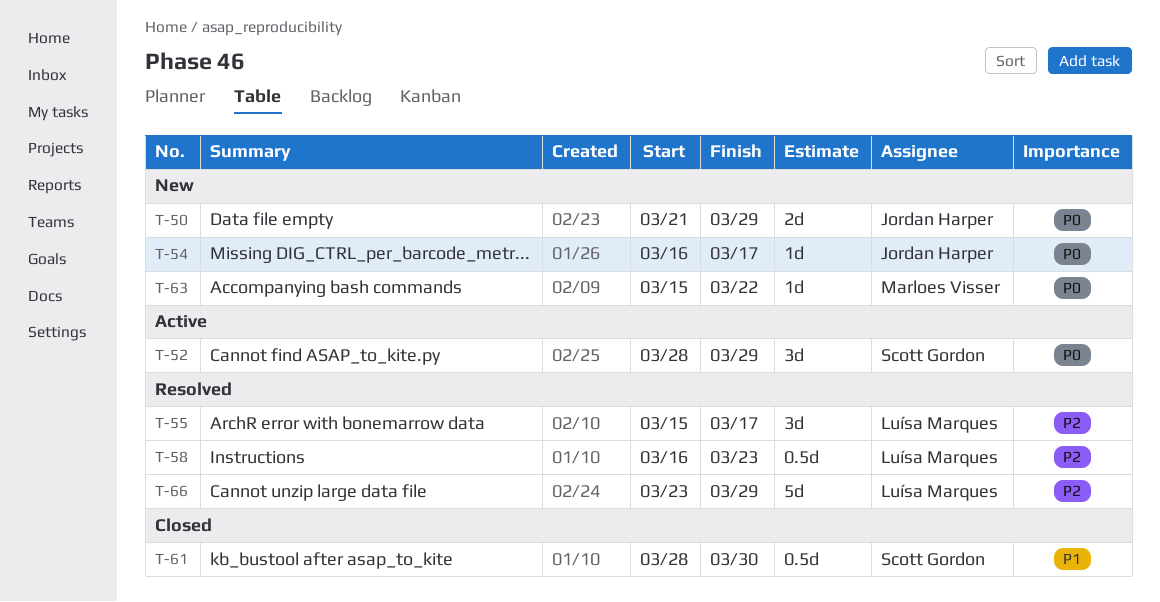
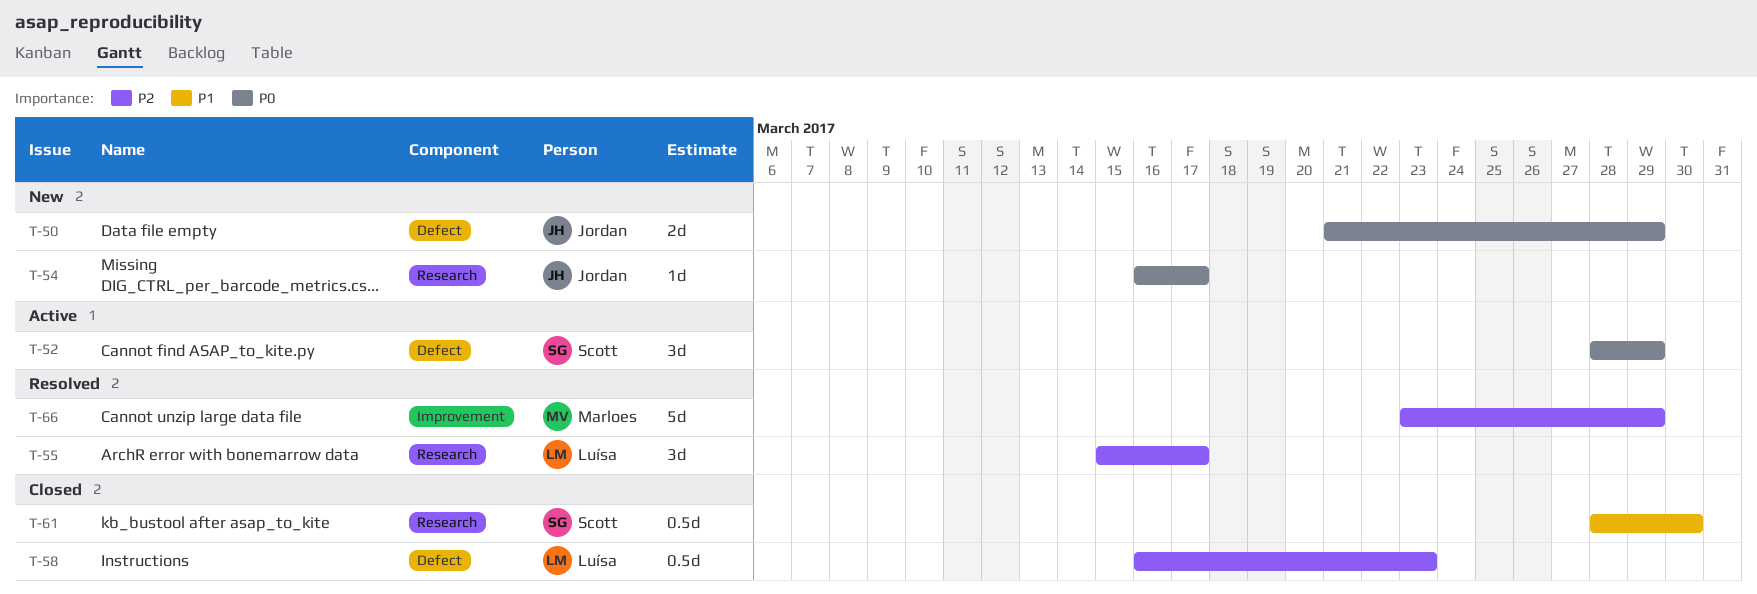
T-58, status: Resolved -> Closed
T-63: present -> none
T-66, owner: Luísa Marques -> Marloes Visser

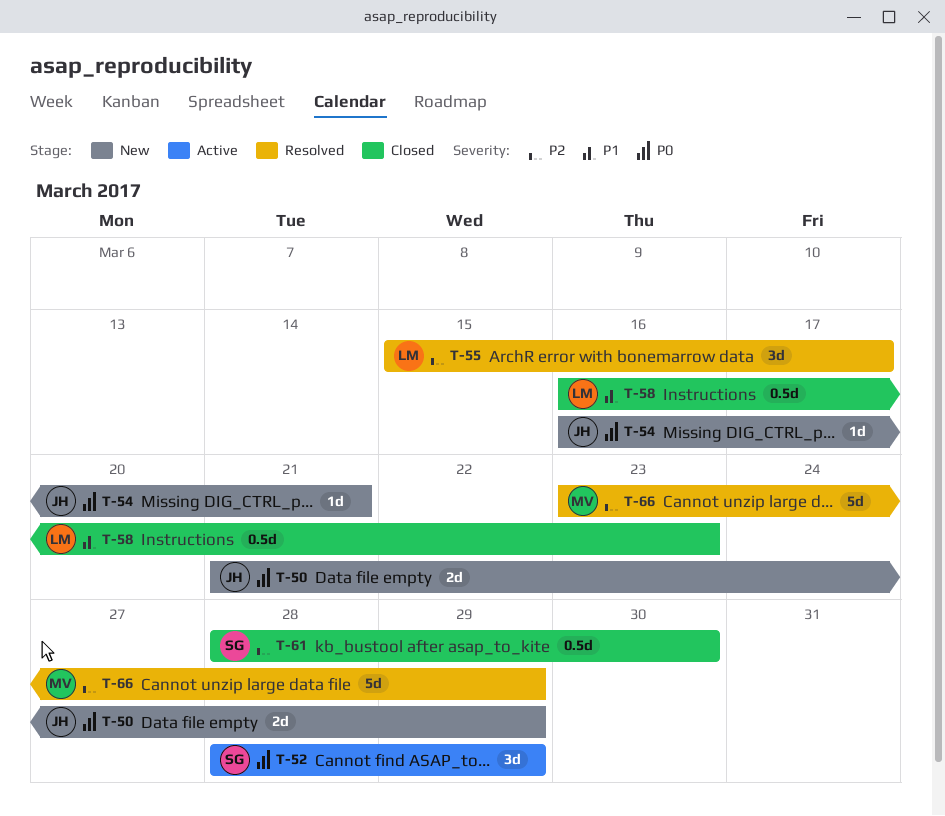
T-54, due: Mar 17 -> Mar 21
T-58, priority: P2 -> P1
T-61, priority: P1 -> P2

